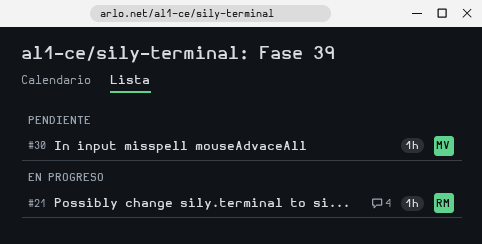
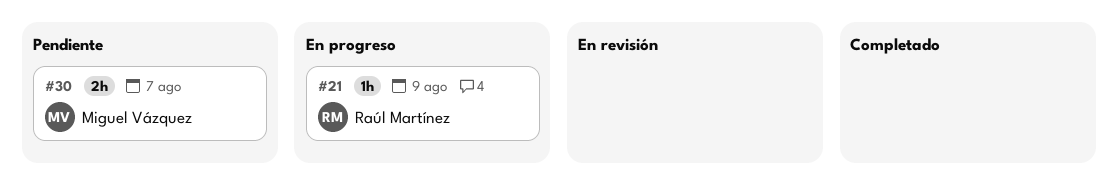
#30, estimate: 1h -> 2h

